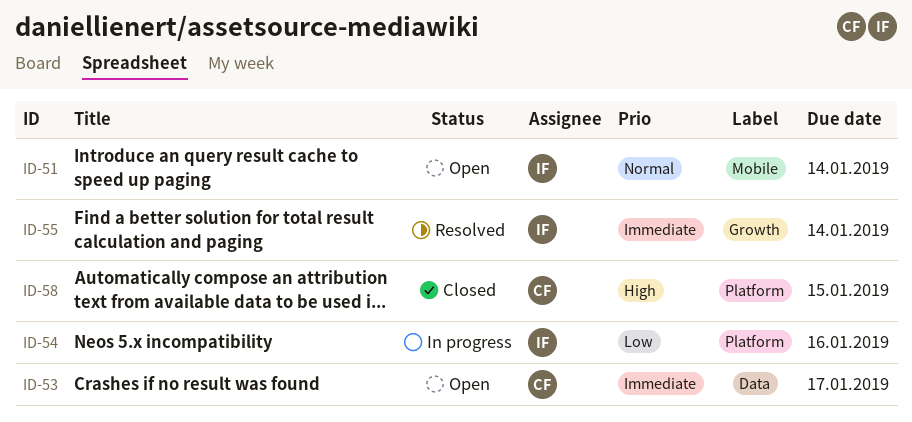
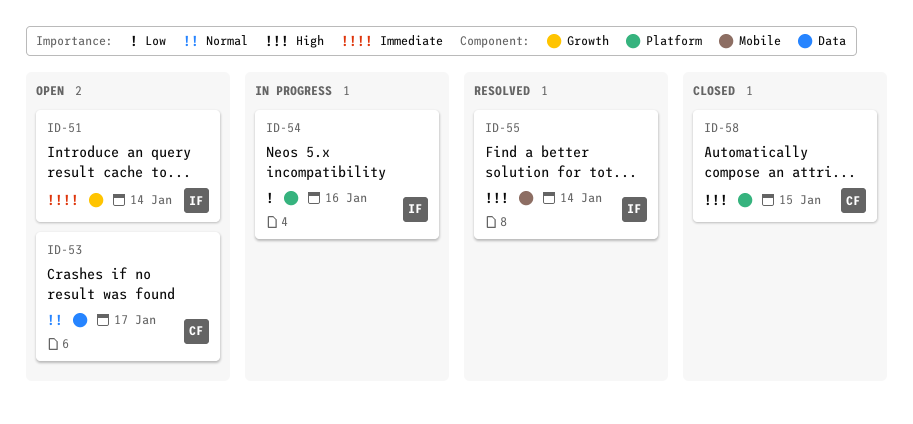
ID-51, priority: Normal -> Immediate
ID-51, label: Mobile -> Growth
ID-53, priority: Immediate -> Normal
ID-55, priority: Immediate -> High
ID-55, label: Growth -> Mobile

